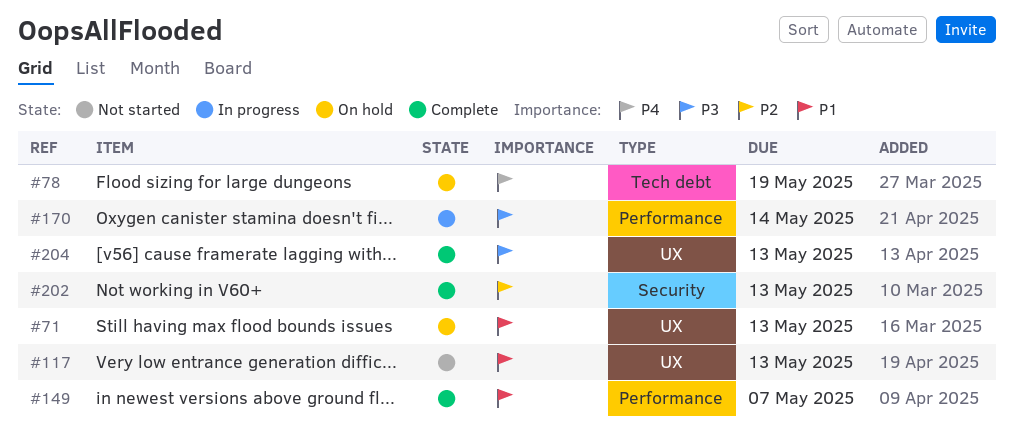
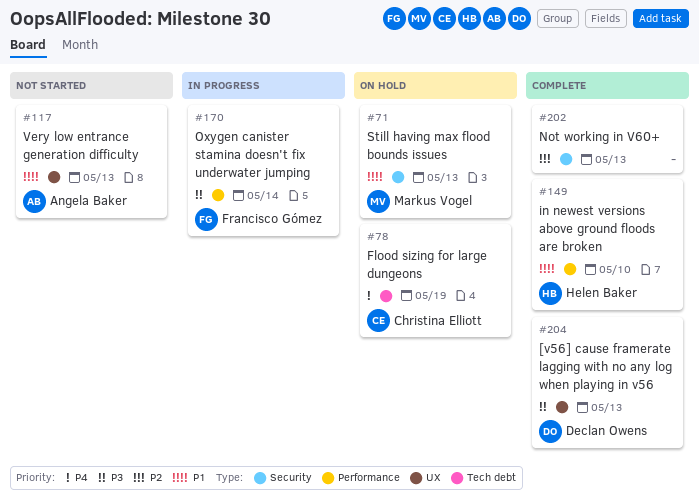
#71, label: UX -> Security
#149, due: May 7 -> May 10

